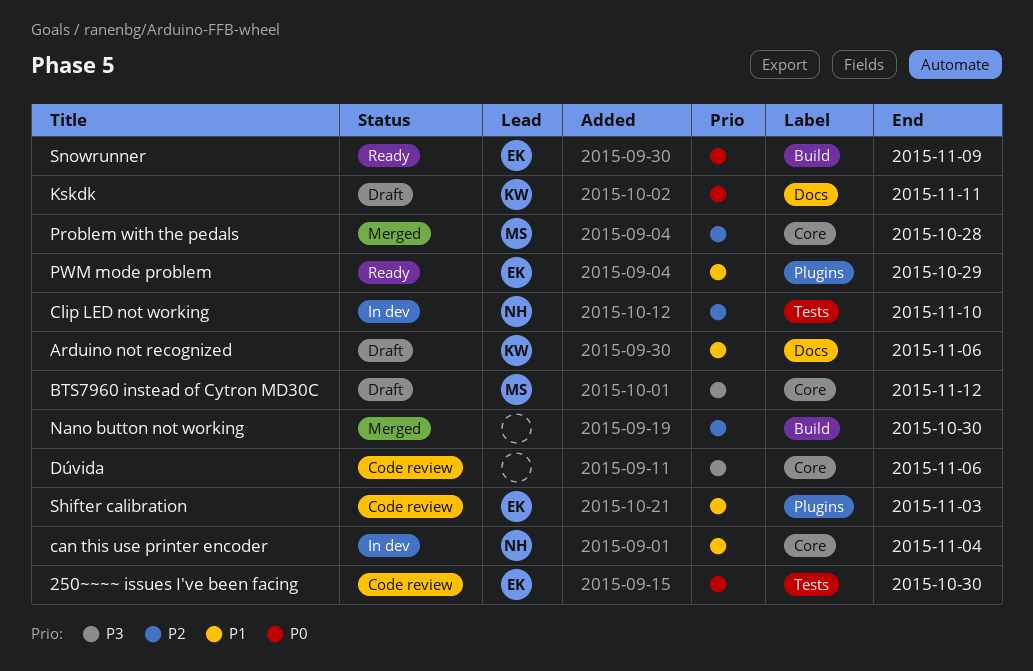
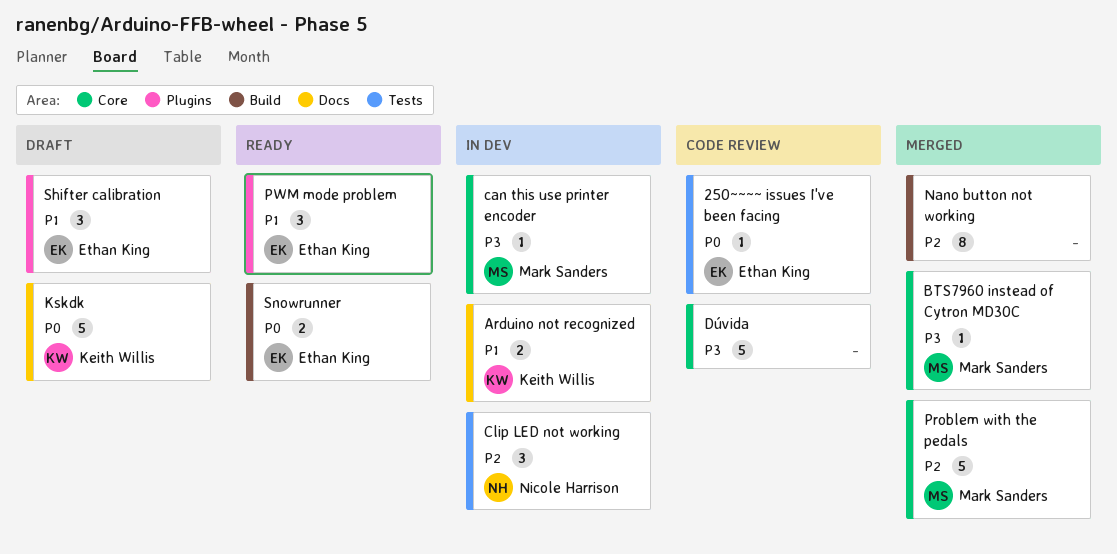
Arduino not recognized, status: Draft -> In dev
BTS7960 instead of Cytron MD30C, status: Draft -> Merged
can this use printer encoder, owner: Nicole Harrison -> Mark Sanders
can this use printer encoder, priority: P1 -> P3
Shifter calibration, status: Code review -> Draft

